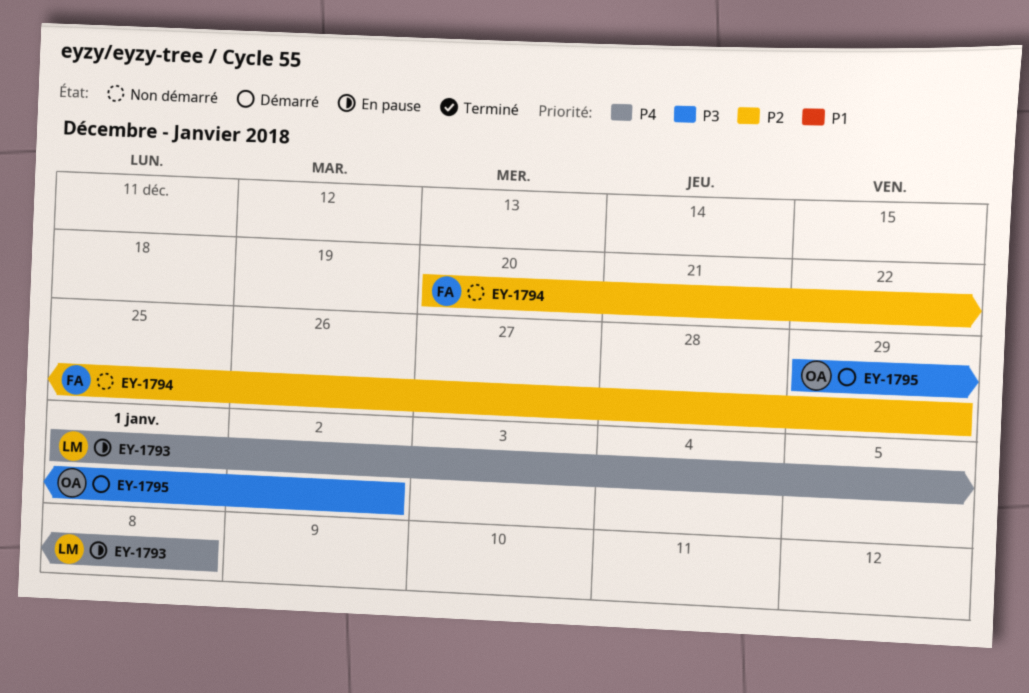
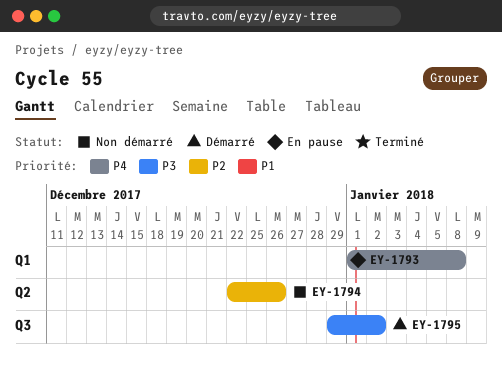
EY-1794, start: Dec 20 -> Dec 22
EY-1794, due: Dec 29 -> Dec 26

